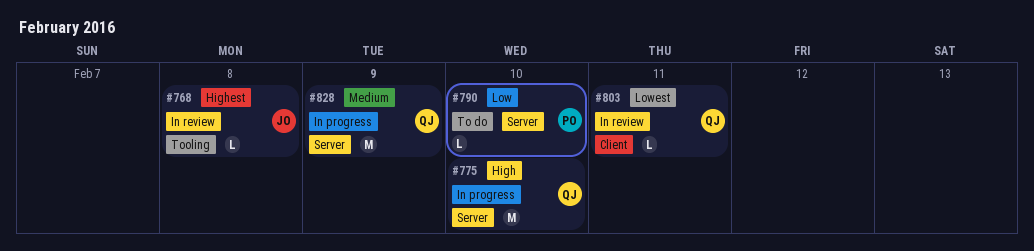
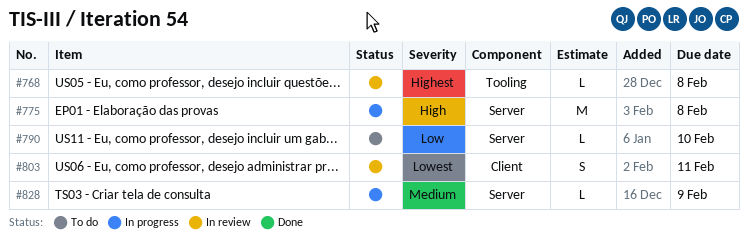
#775, due: Feb 10 -> Feb 8
#803, estimate: L -> S
#828, estimate: M -> L

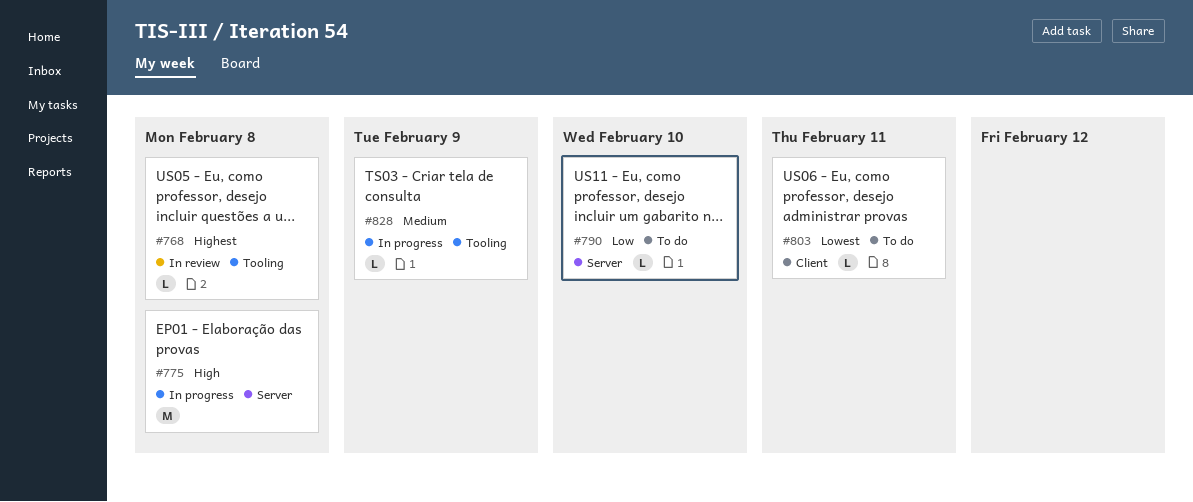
#803, status: In review -> To do
#803, estimate: S -> L
#828, label: Server -> Tooling

